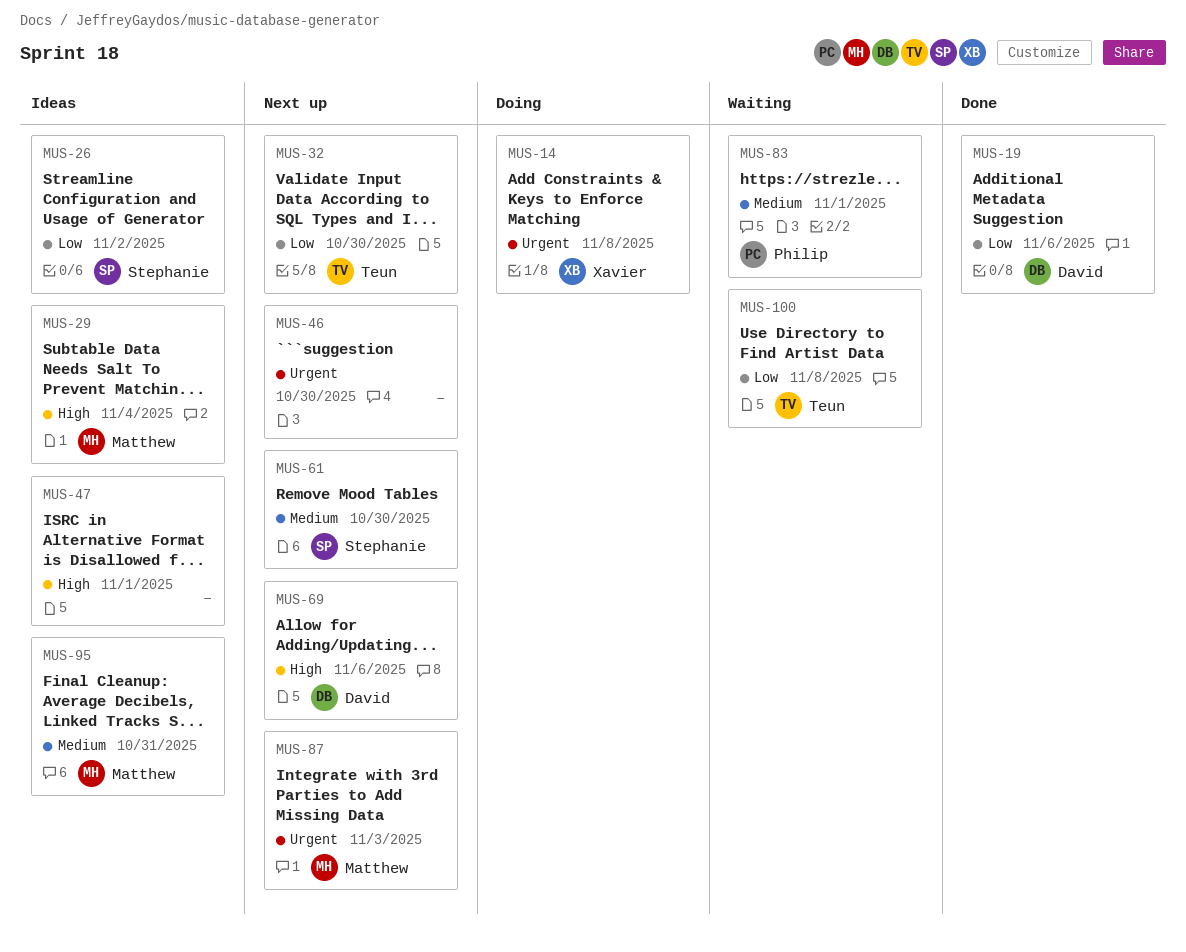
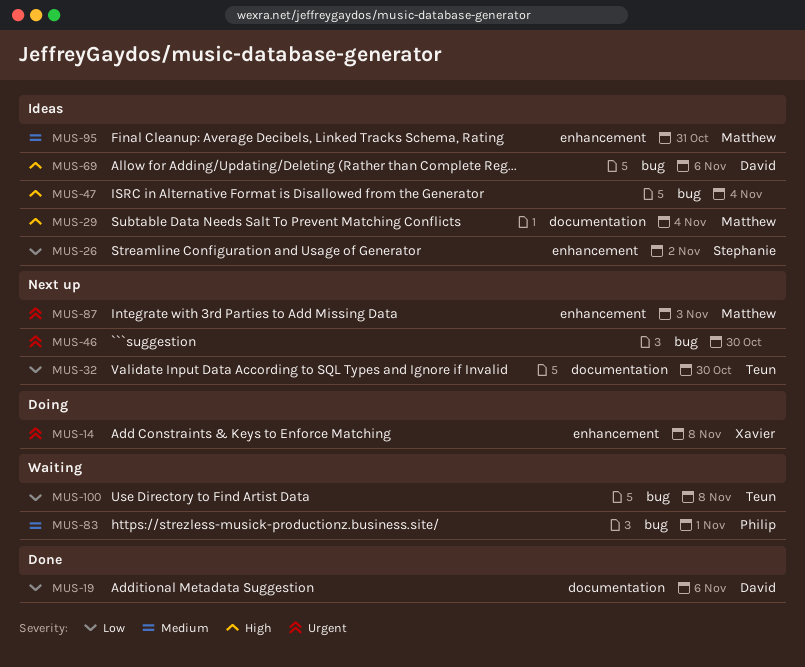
MUS-47, due: Nov 1 -> Nov 4
MUS-61: present -> none
MUS-69, status: Next up -> Ideas

